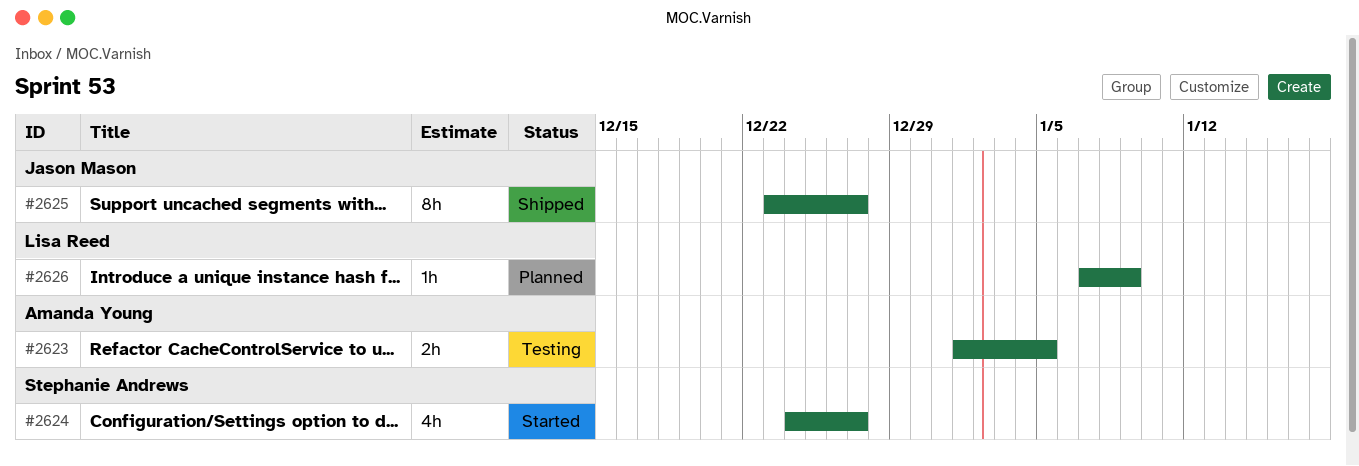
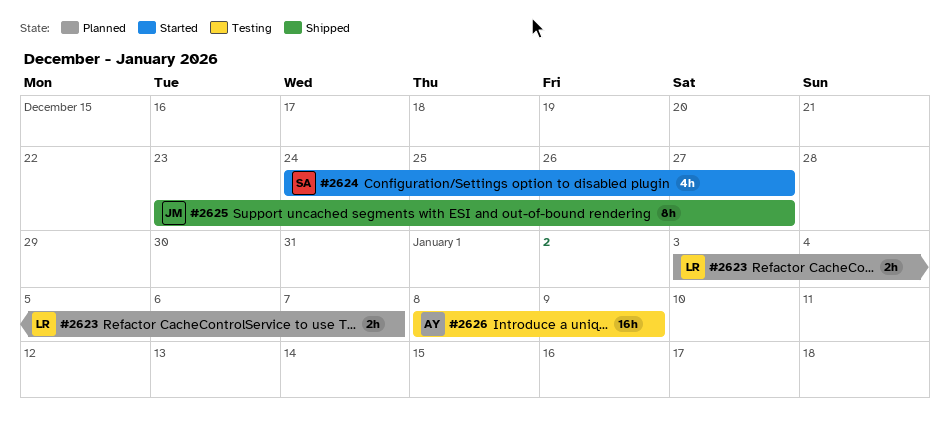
#2623, status: Testing -> Planned
#2623, owner: Amanda Young -> Lisa Reed
#2623, start: Jan 1 -> Jan 3
#2623, due: Jan 5 -> Jan 7
#2626, status: Planned -> Testing
#2626, owner: Lisa Reed -> Amanda Young
#2626, estimate: 1h -> 16h
#2626, start: Jan 7 -> Jan 8

